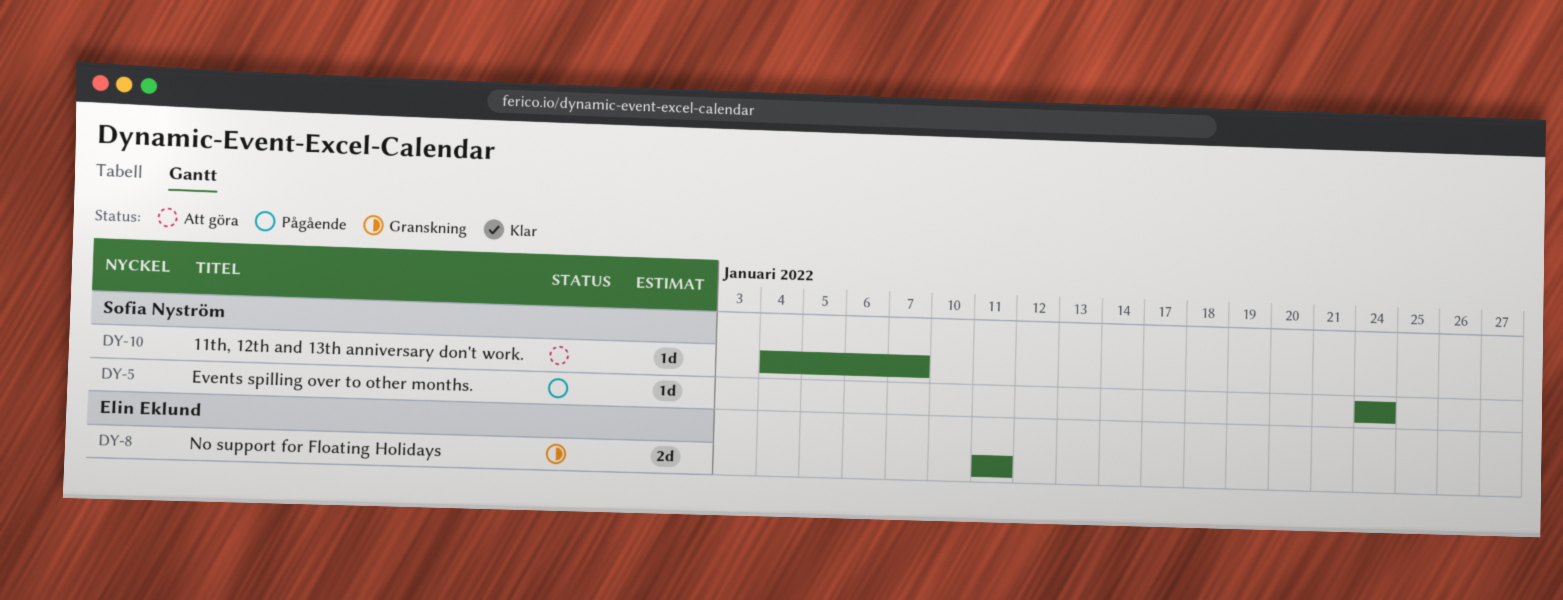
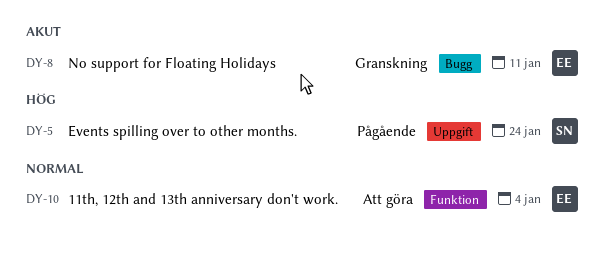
DY-10, owner: Sofia Nyström -> Elin Eklund
DY-10, due: Jan 7 -> Jan 4

